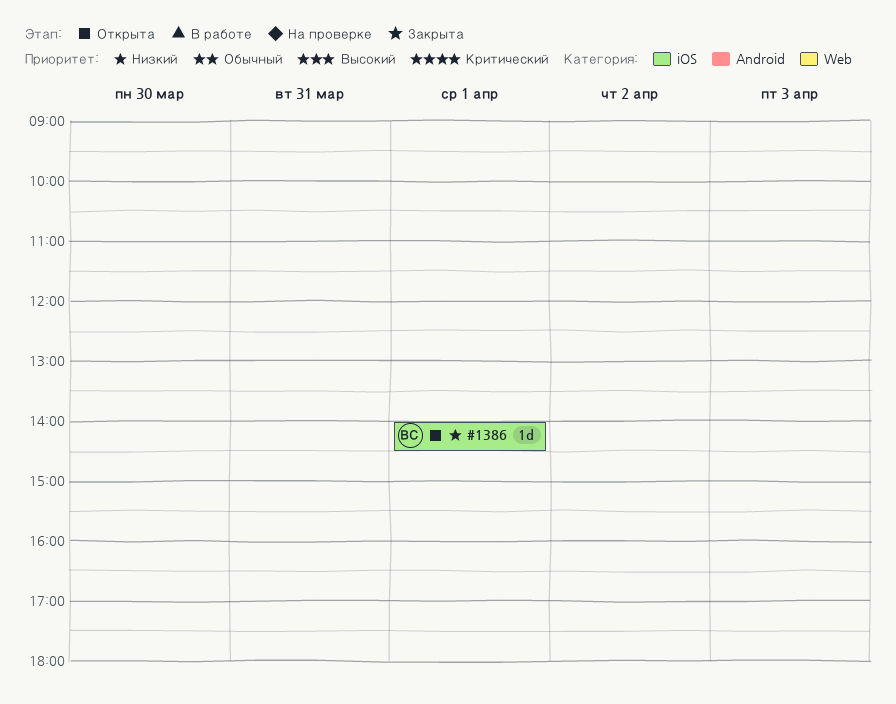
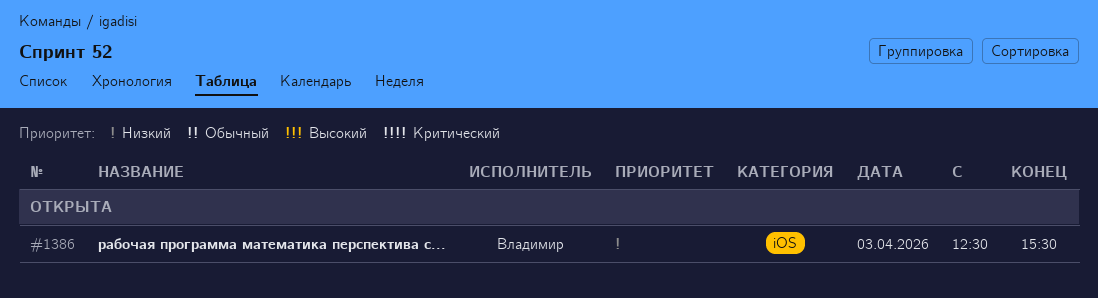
#1386, day: Apr 1 -> Apr 3
#1386, begins: 14:00 -> 12:30
#1386, ends: 14:30 -> 15:30

